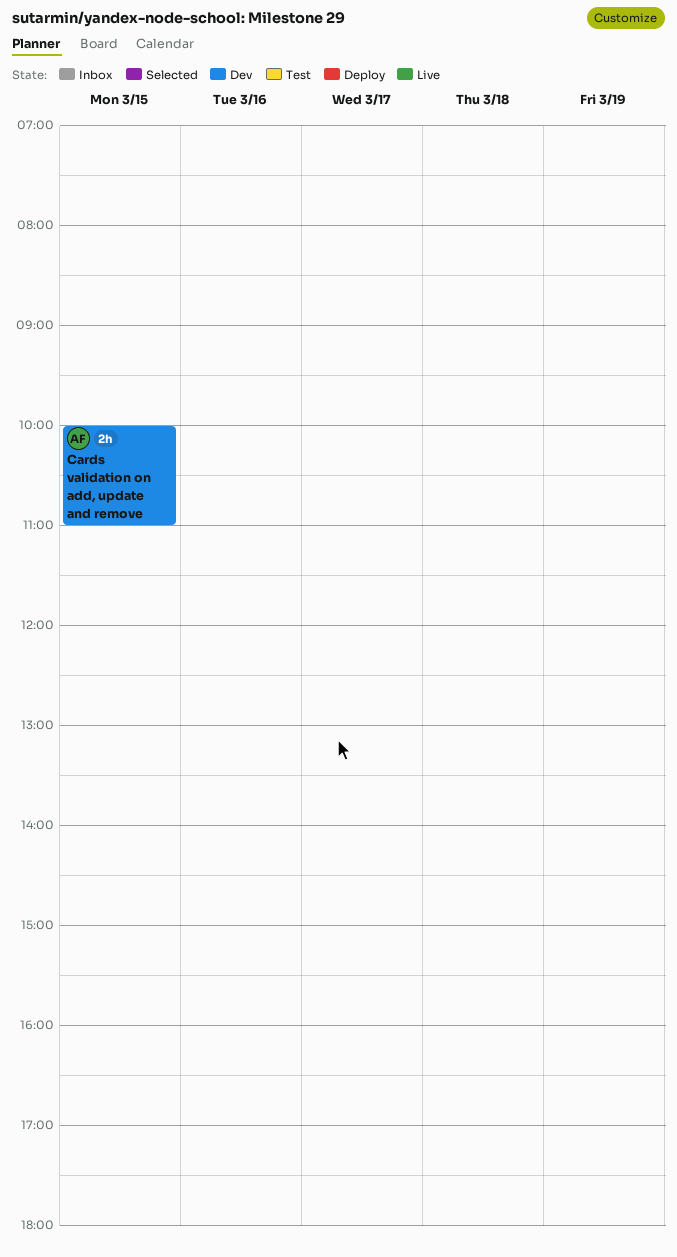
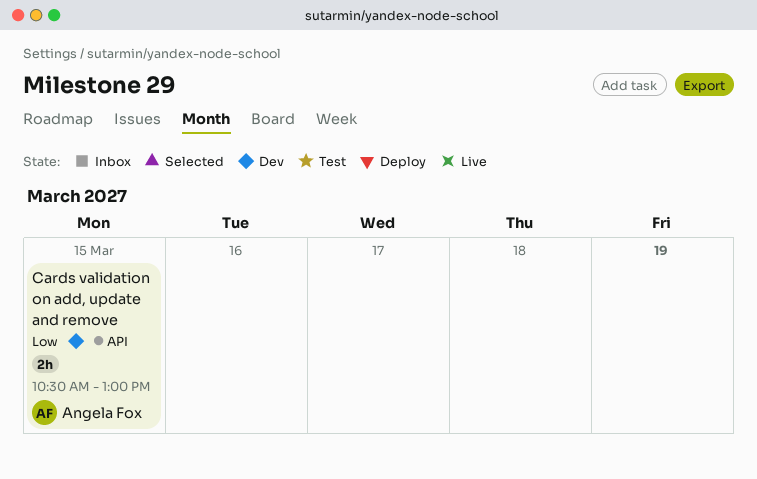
Cards validation on add, update and remove, begins: 10:00 -> 10:30
Cards validation on add, update and remove, ends: 11:00 -> 13:00

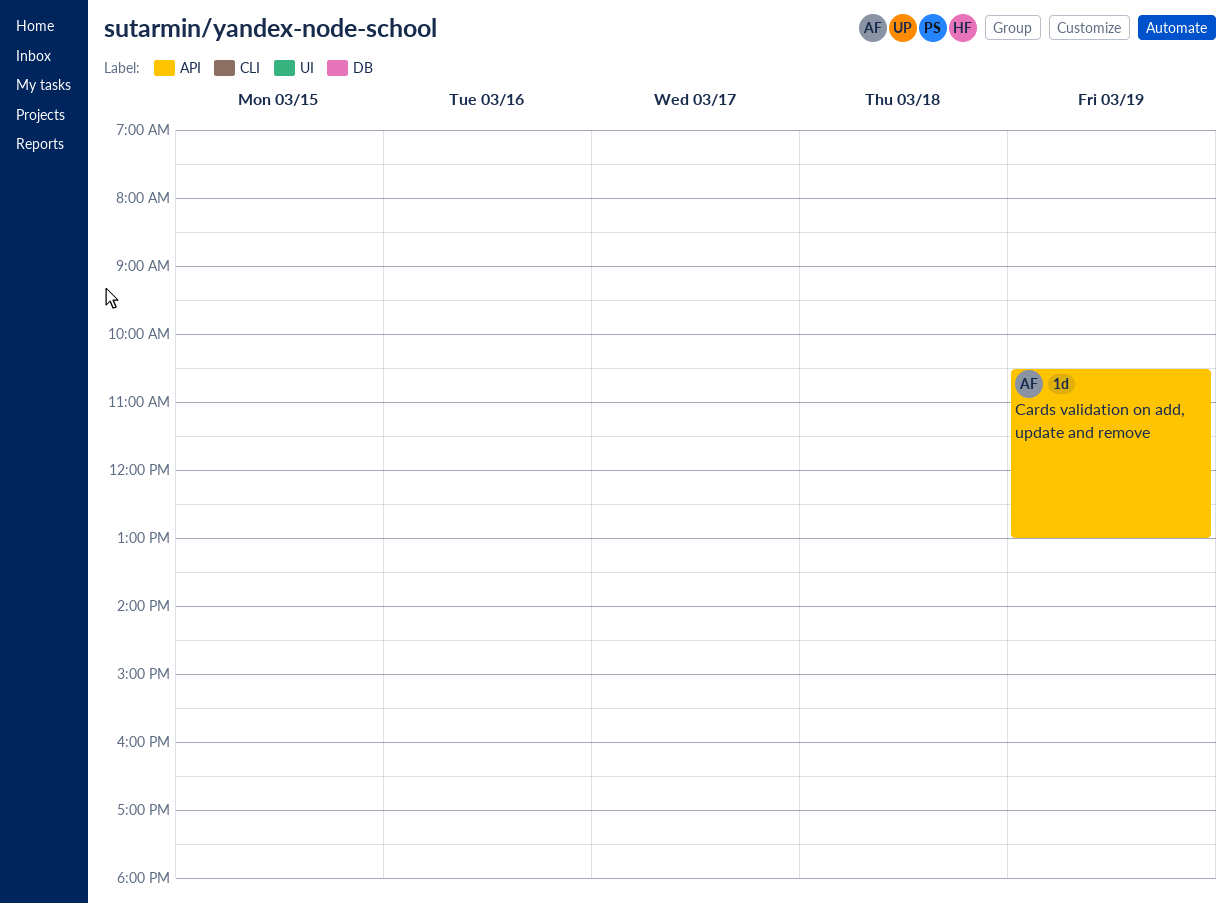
Cards validation on add, update and remove, estimate: 2h -> 1d
Cards validation on add, update and remove, day: Mar 15 -> Mar 19

